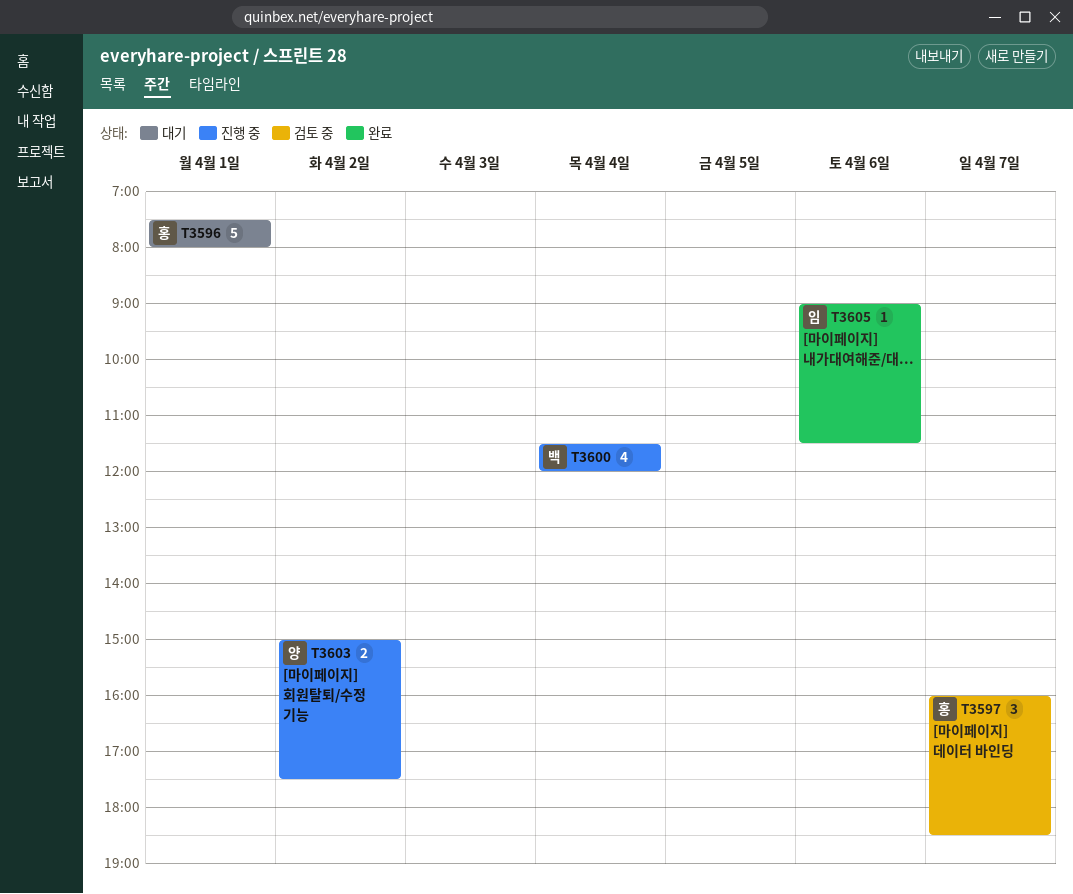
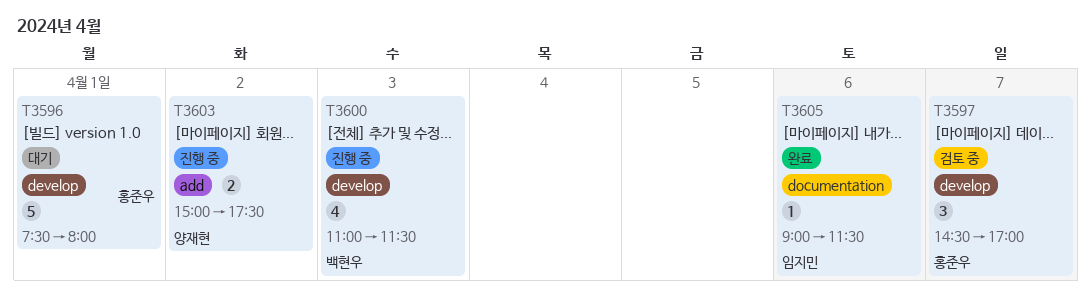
T3597, begins: 16:00 -> 14:30
T3597, ends: 18:30 -> 17:00
T3600, day: Apr 4 -> Apr 3
T3600, begins: 11:30 -> 11:00
T3600, ends: 12:00 -> 11:30

